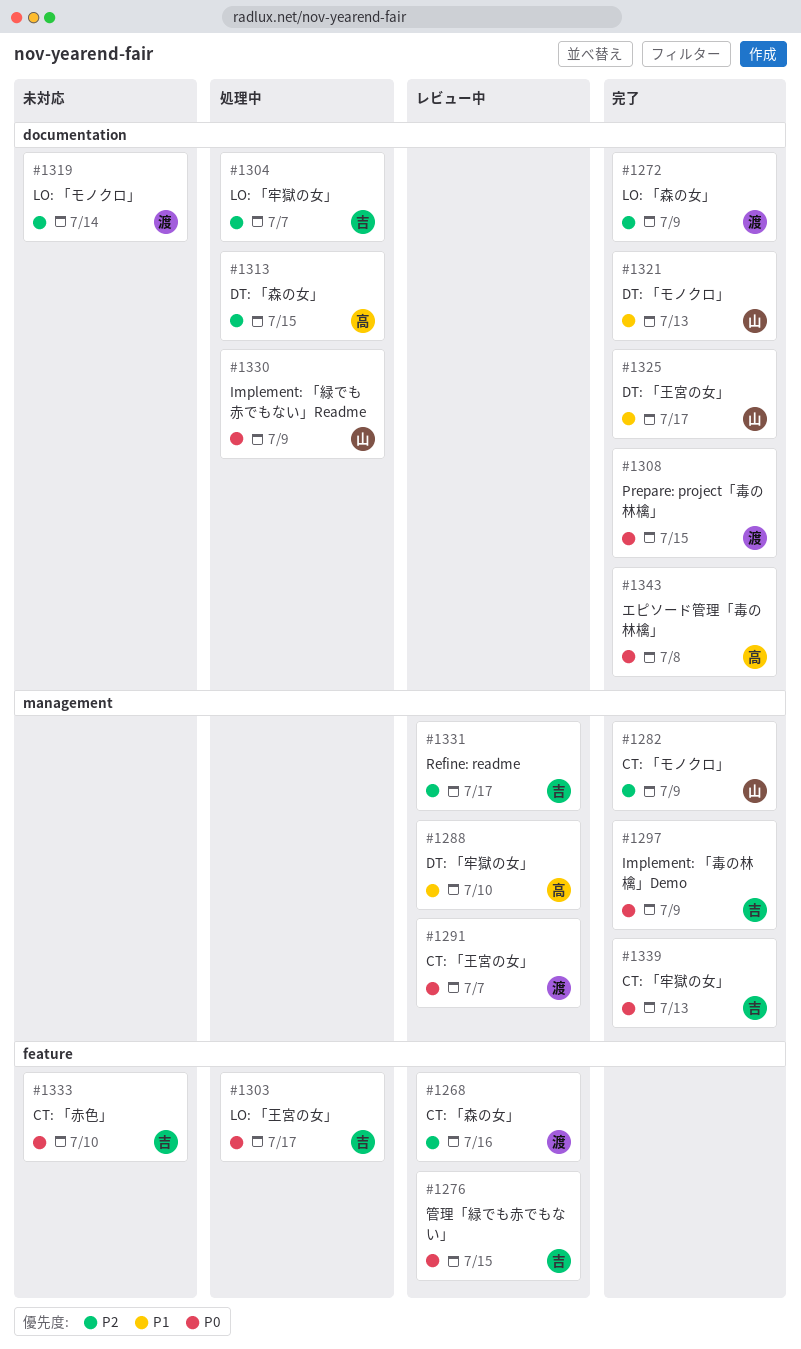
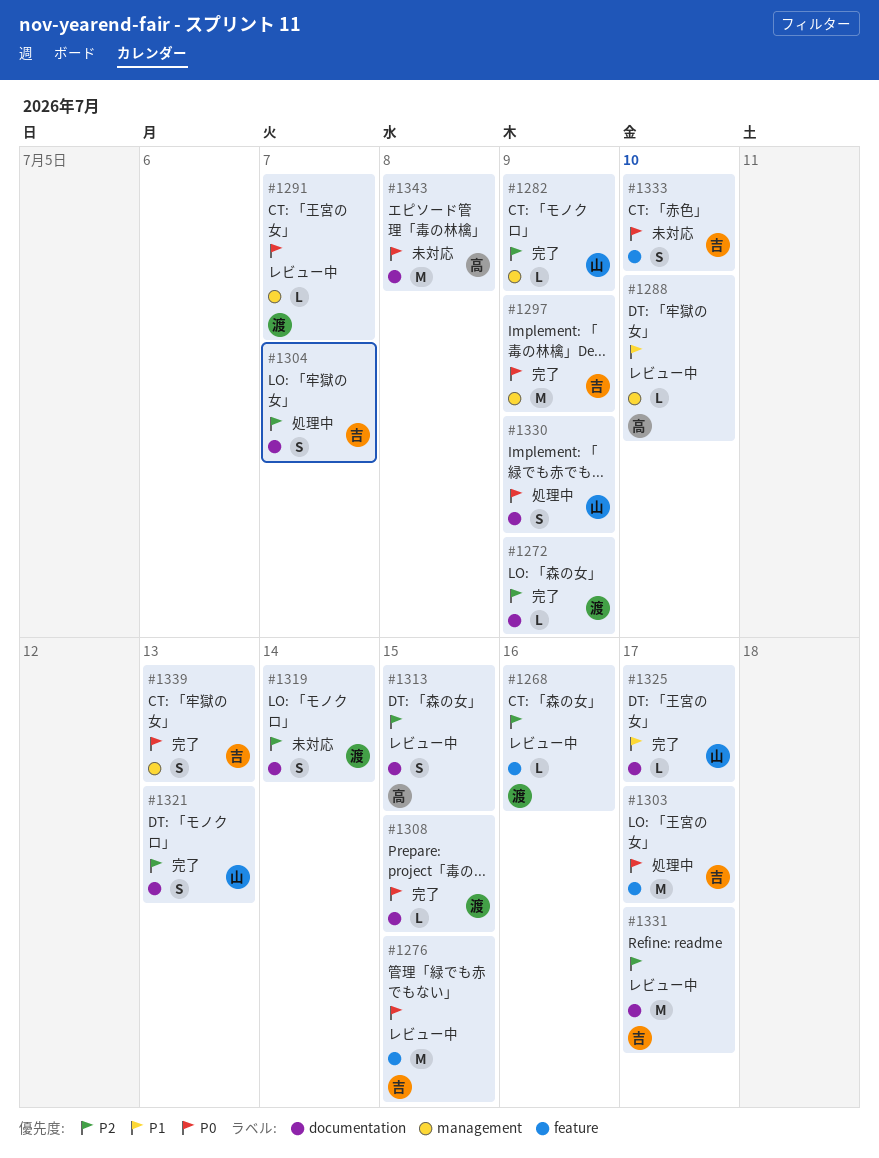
#1313, status: 処理中 -> レビュー中
#1321, priority: P1 -> P2
#1331, label: management -> documentation
#1343, status: 完了 -> 未対応

